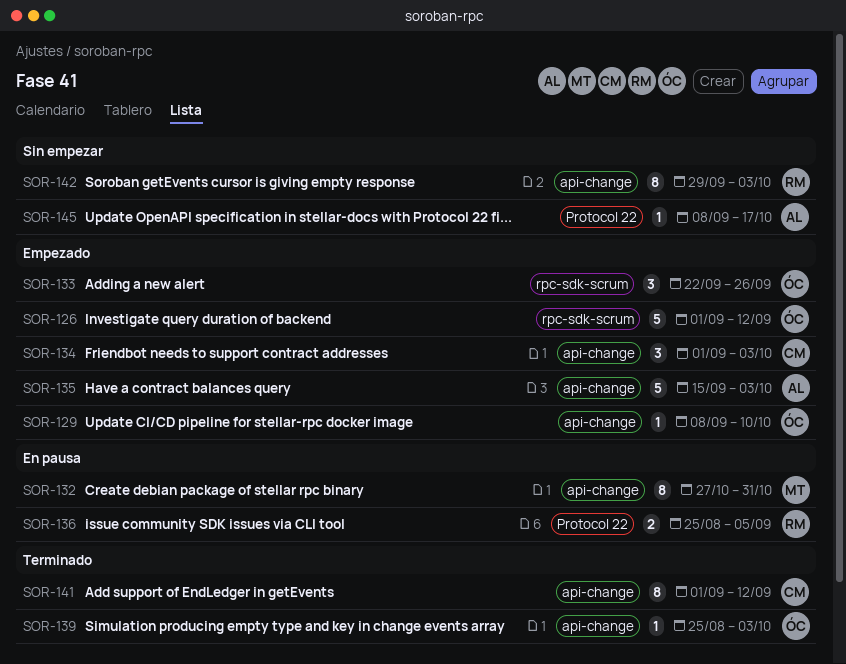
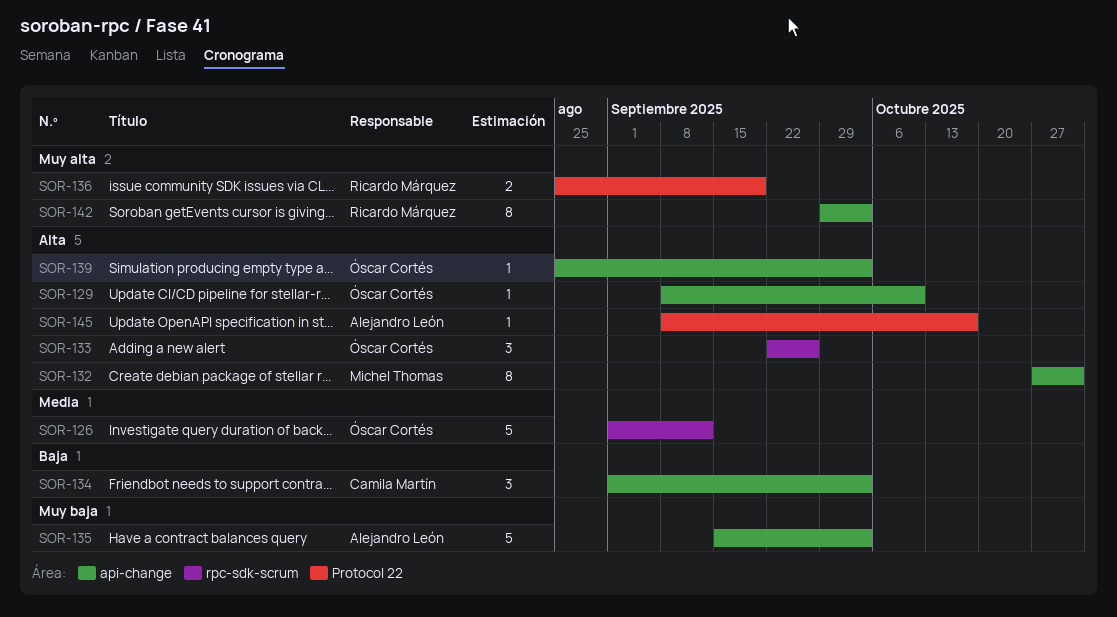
SOR-136, due: Sep 5 -> Sep 19
SOR-141: present -> none

